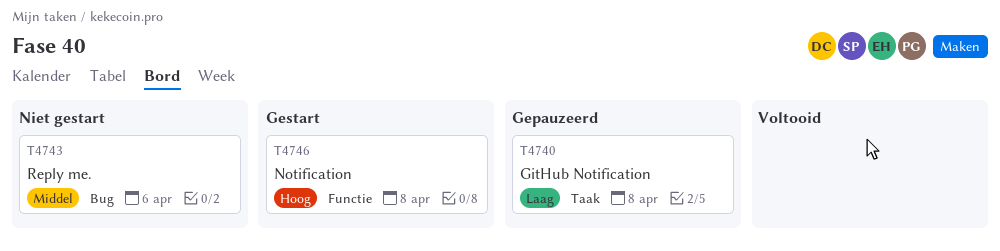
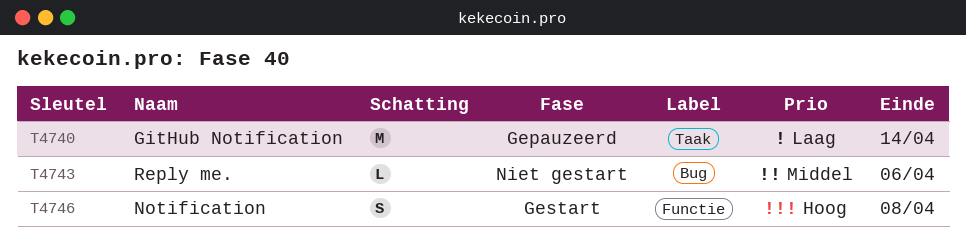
T4740, due: Apr 8 -> Apr 14

